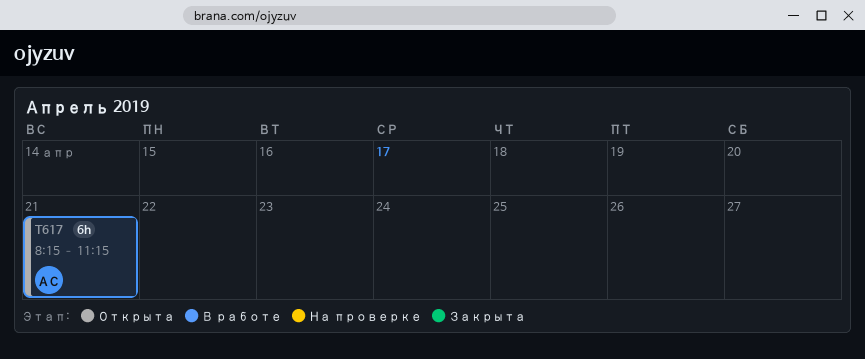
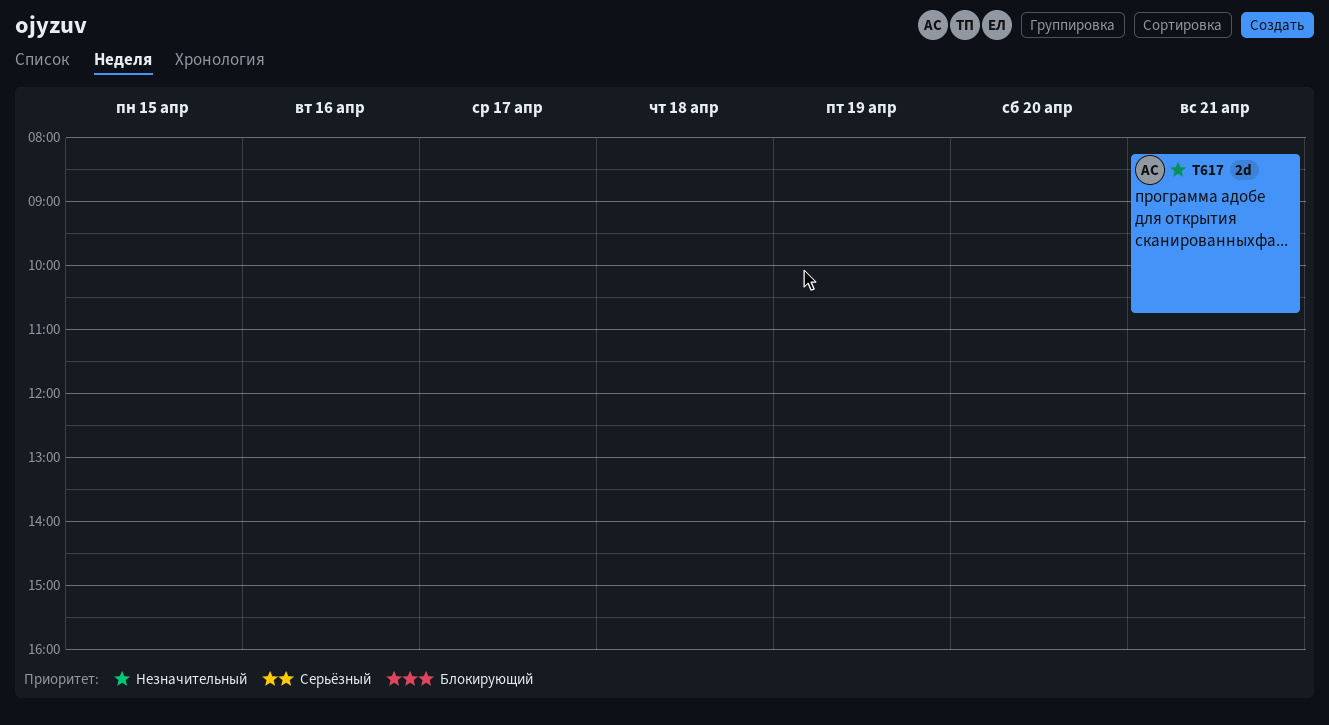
T617, estimate: 6h -> 2d
T617, ends: 11:15 -> 10:45

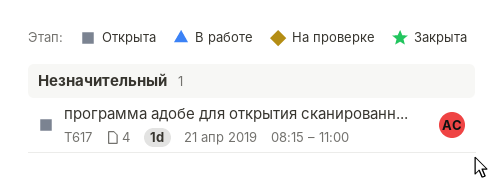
T617, estimate: 2d -> 1d
T617, ends: 10:45 -> 11:00

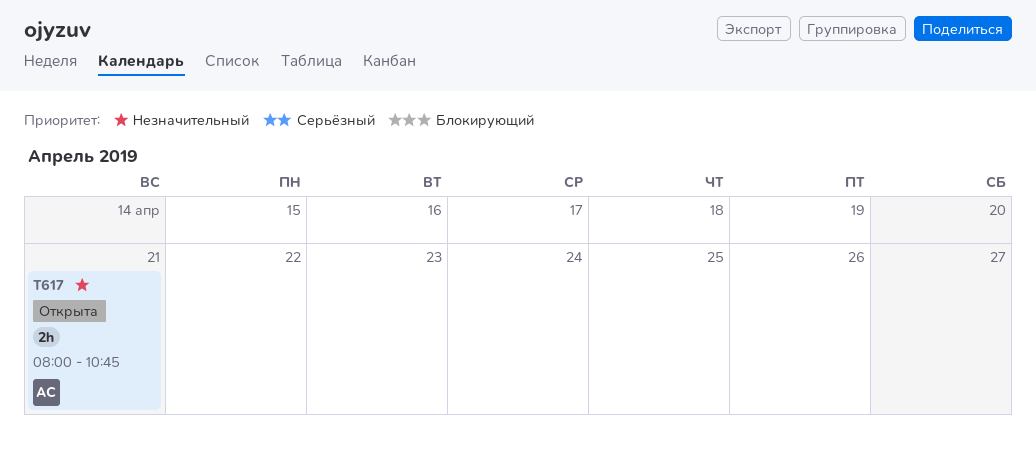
T617, estimate: 1d -> 2h
T617, begins: 08:15 -> 08:00
T617, ends: 11:00 -> 10:45

